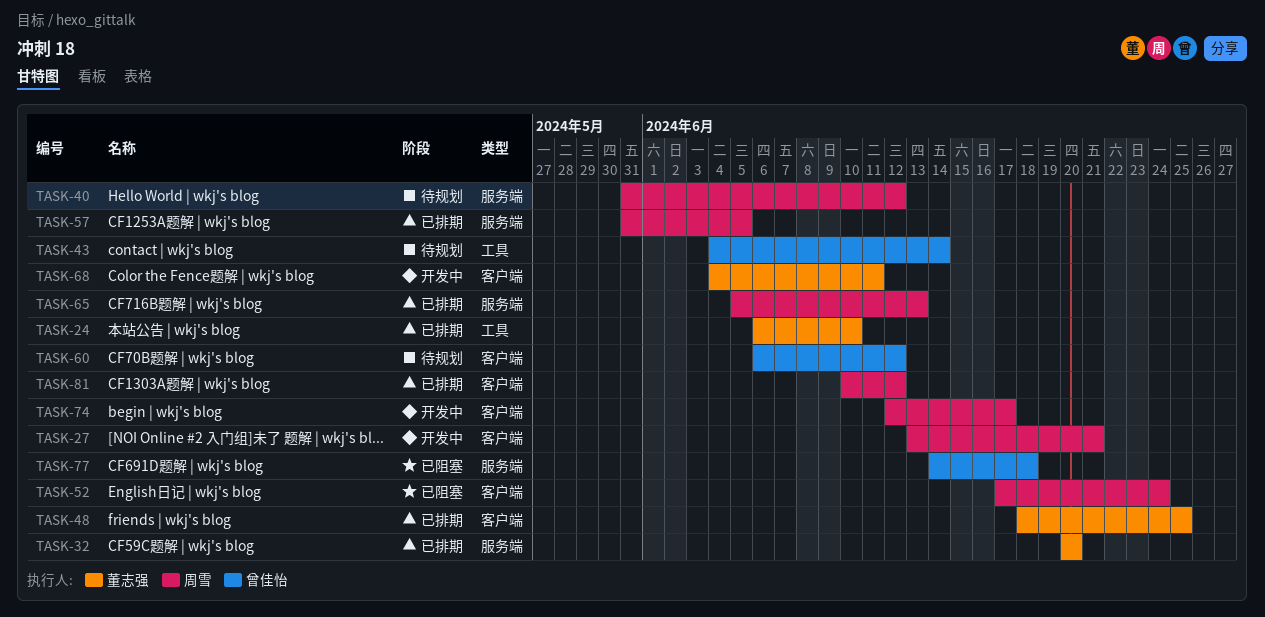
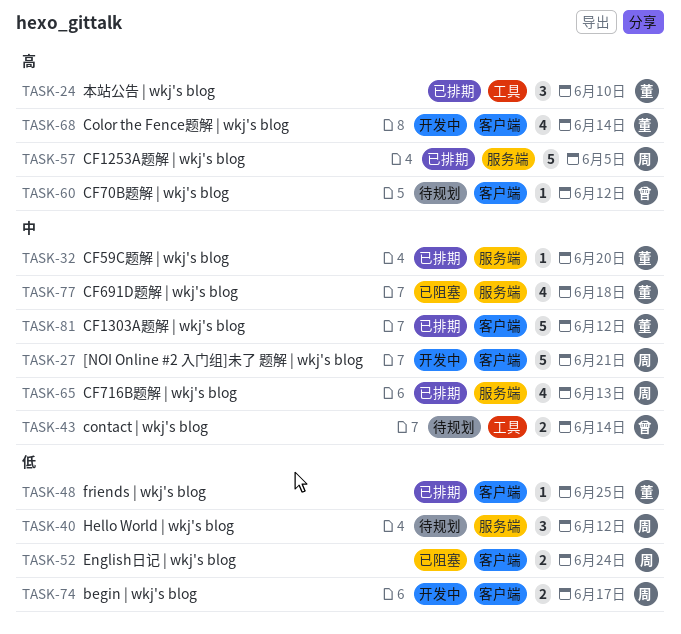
TASK-68, due: Jun 11 -> Jun 14
TASK-77, owner: 曾佳怡 -> 董志强
TASK-81, owner: 周雪 -> 董志强

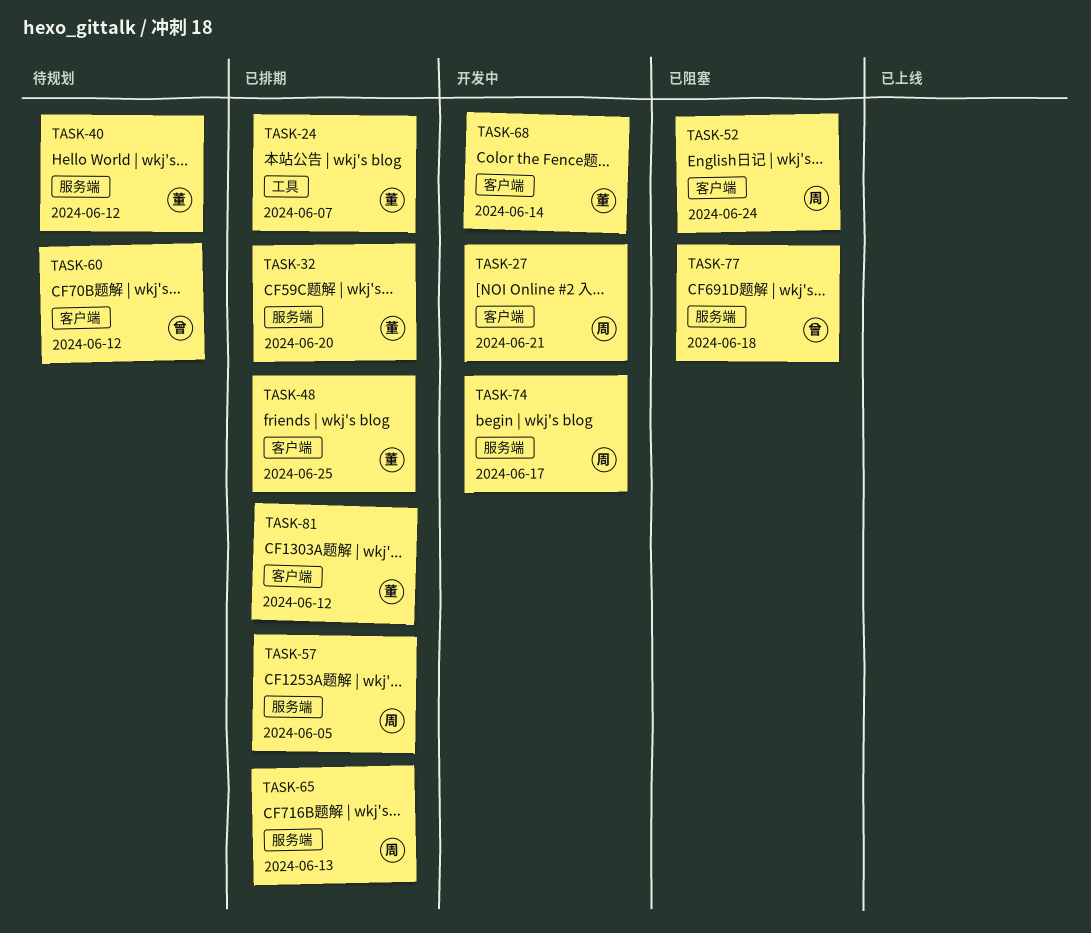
TASK-24, due: Jun 10 -> Jun 7
TASK-40, owner: 周 -> 董
TASK-43: present -> none
TASK-74, label: 客户端 -> 服务端
TASK-77, owner: 董 -> 曾

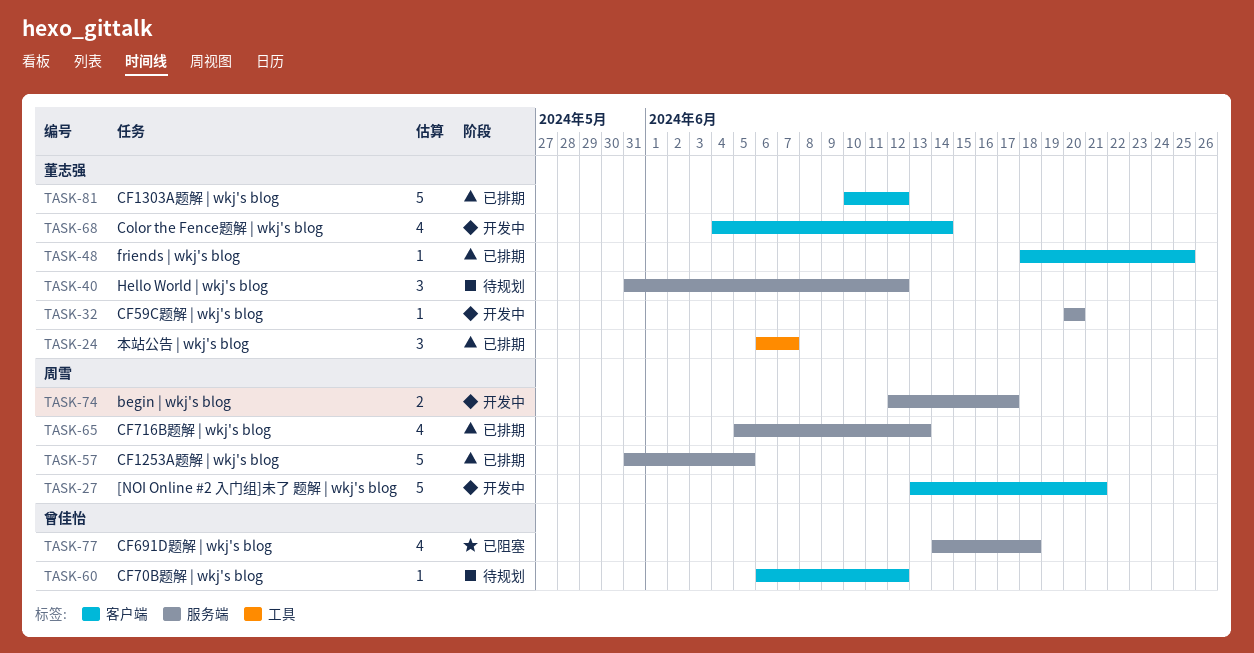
TASK-32, status: 已排期 -> 开发中
TASK-52: present -> none

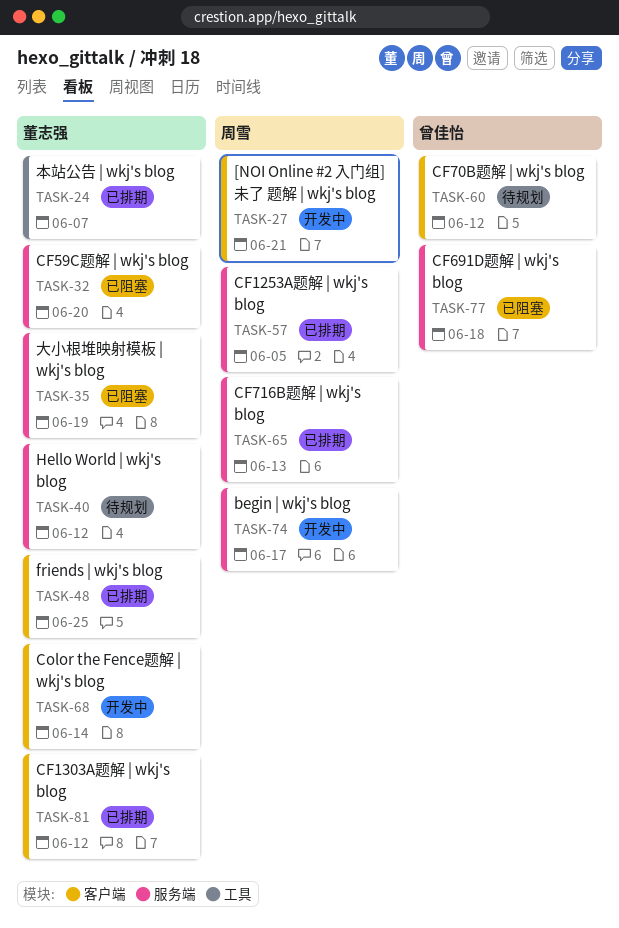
TASK-32, status: 开发中 -> 已阻塞
TASK-35: none -> present

